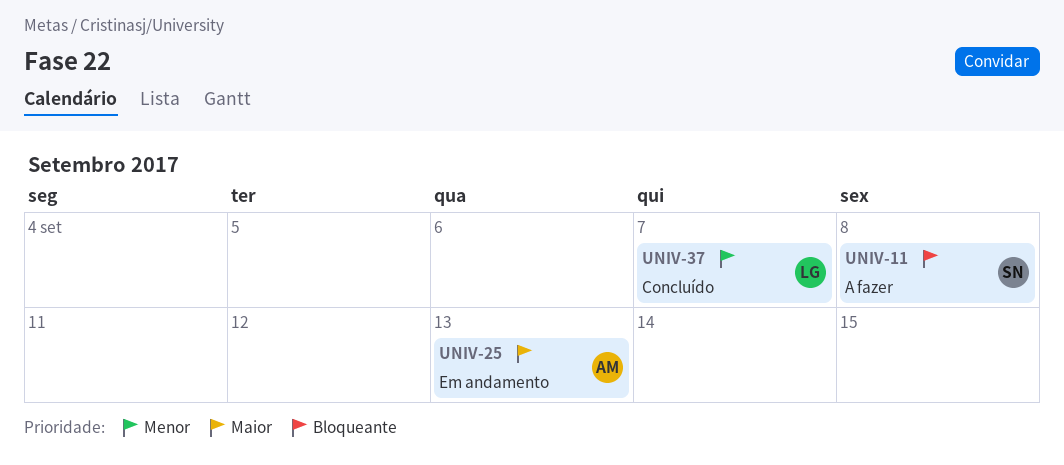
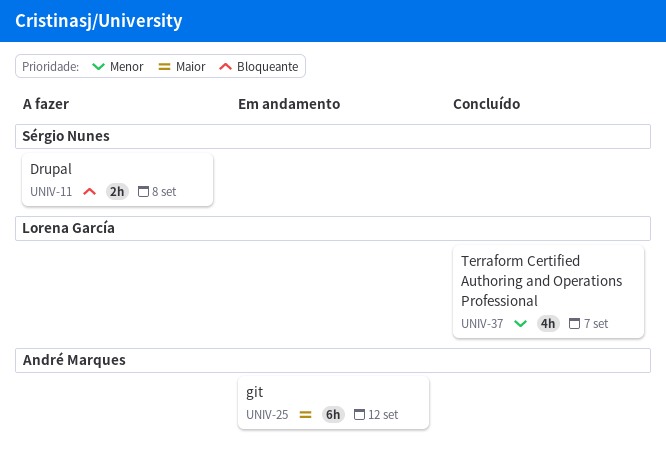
UNIV-25, due: Sep 13 -> Sep 12

